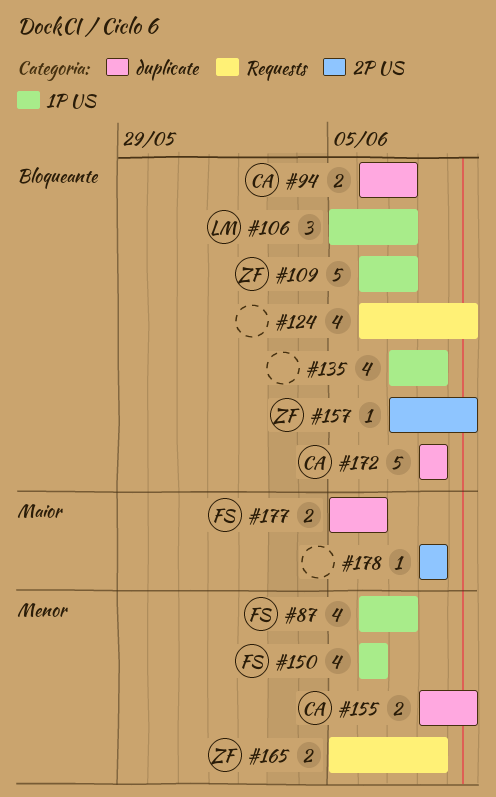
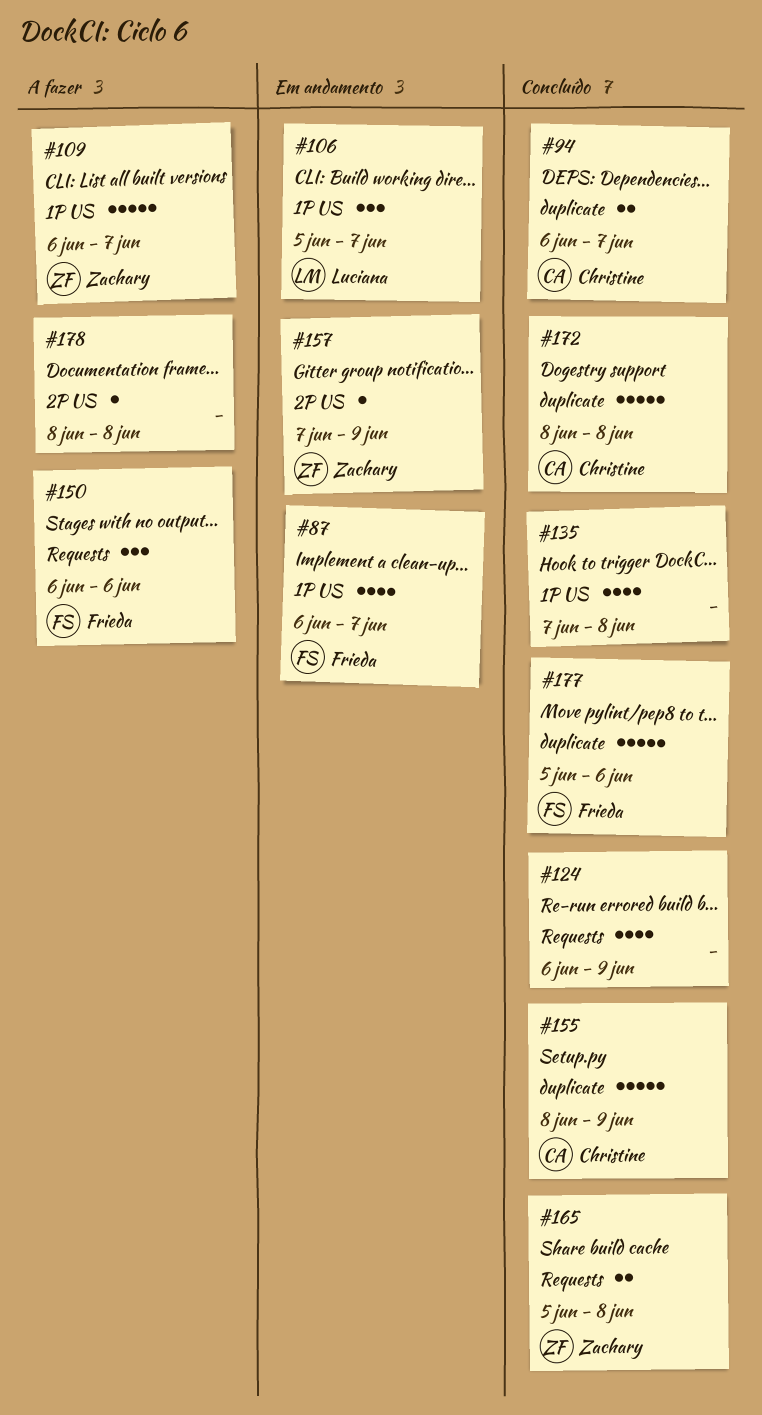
#150, label: 1P US -> Requests
#150, estimate: 4 -> 3
#155, estimate: 2 -> 5
#177, estimate: 2 -> 5

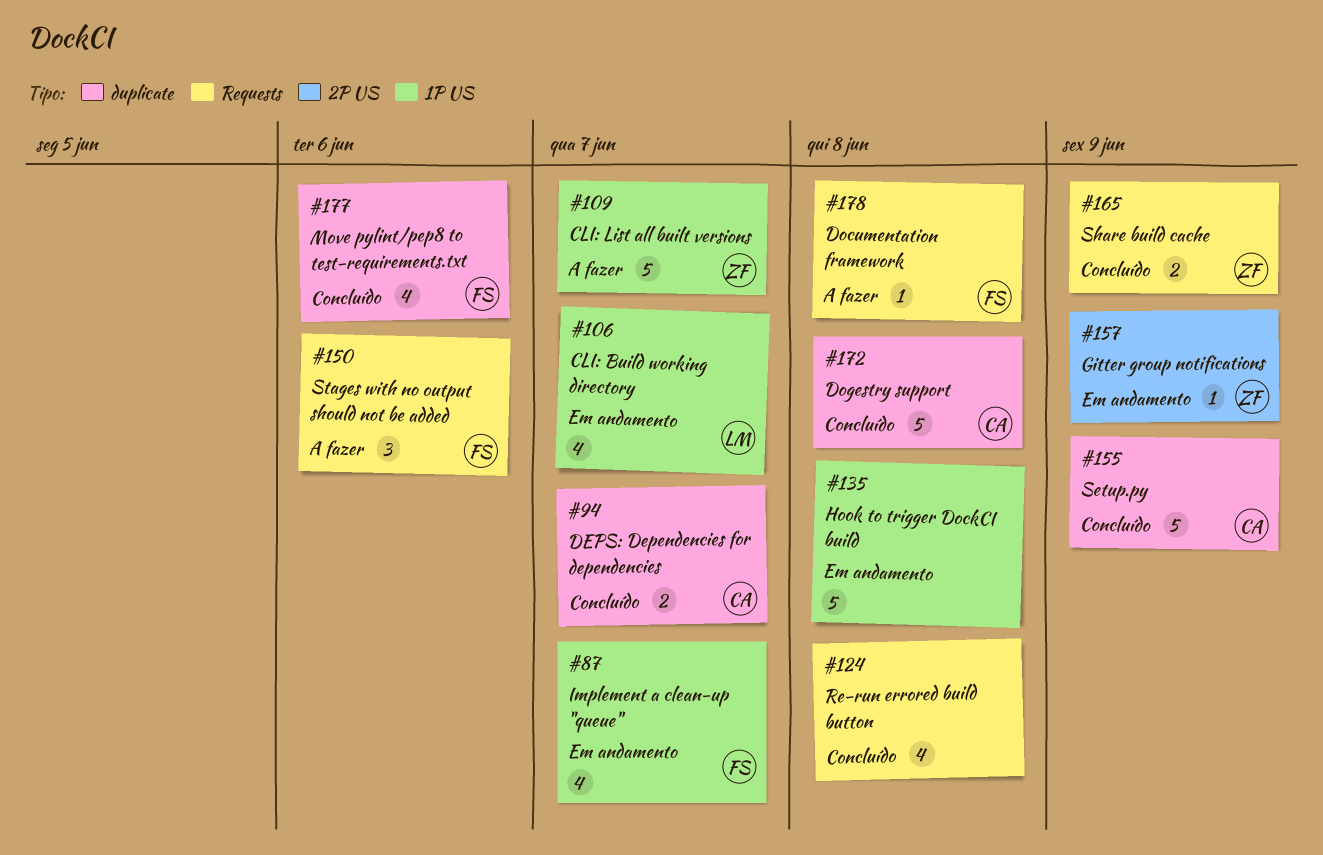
#106, estimate: 3 -> 4
#124, due: Jun 9 -> Jun 8
#135, status: Concluído -> Em andamento
#135, estimate: 4 -> 5
#165, due: Jun 8 -> Jun 9
#177, estimate: 5 -> 4
#178, owner: none -> Frieda
#178, label: 2P US -> Requests

